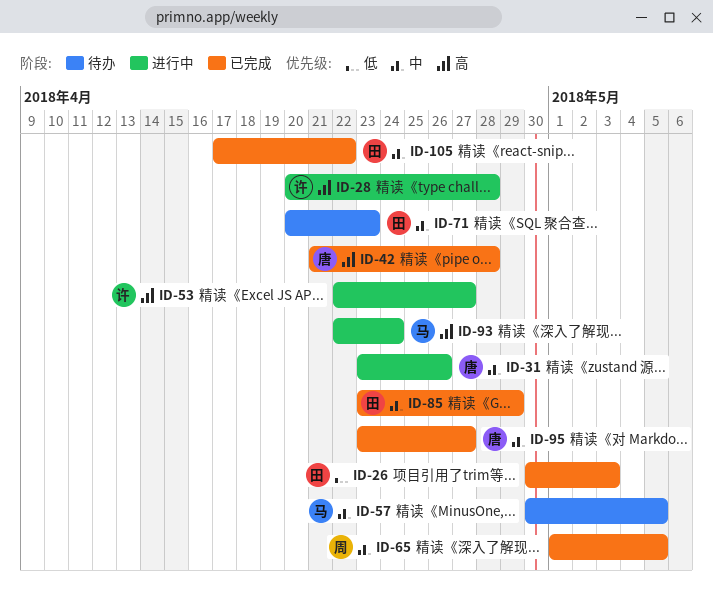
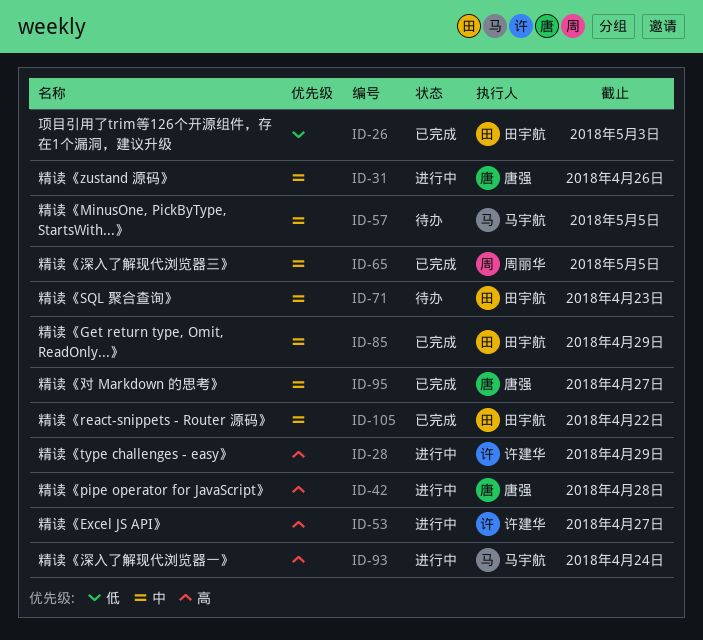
ID-28, due: Apr 28 -> Apr 29
ID-42, status: 已完成 -> 进行中

